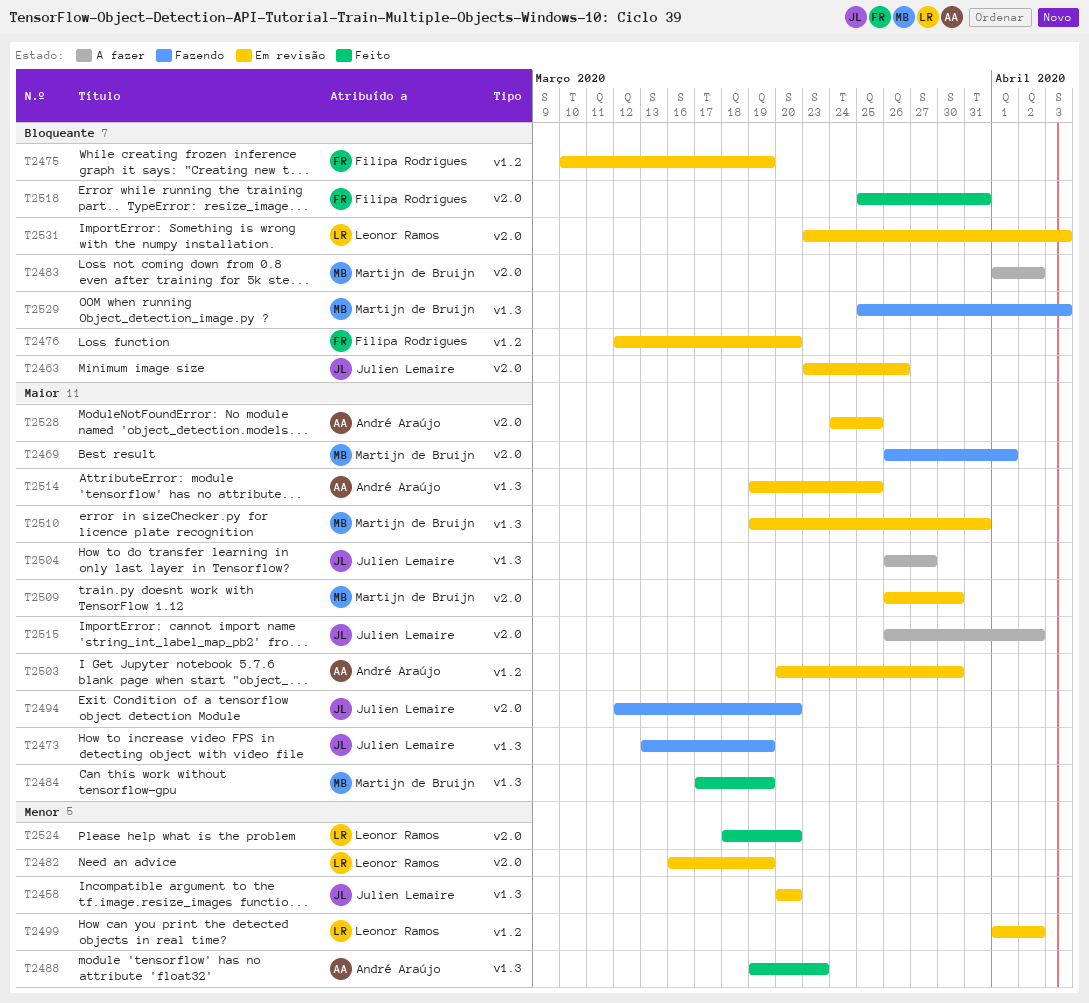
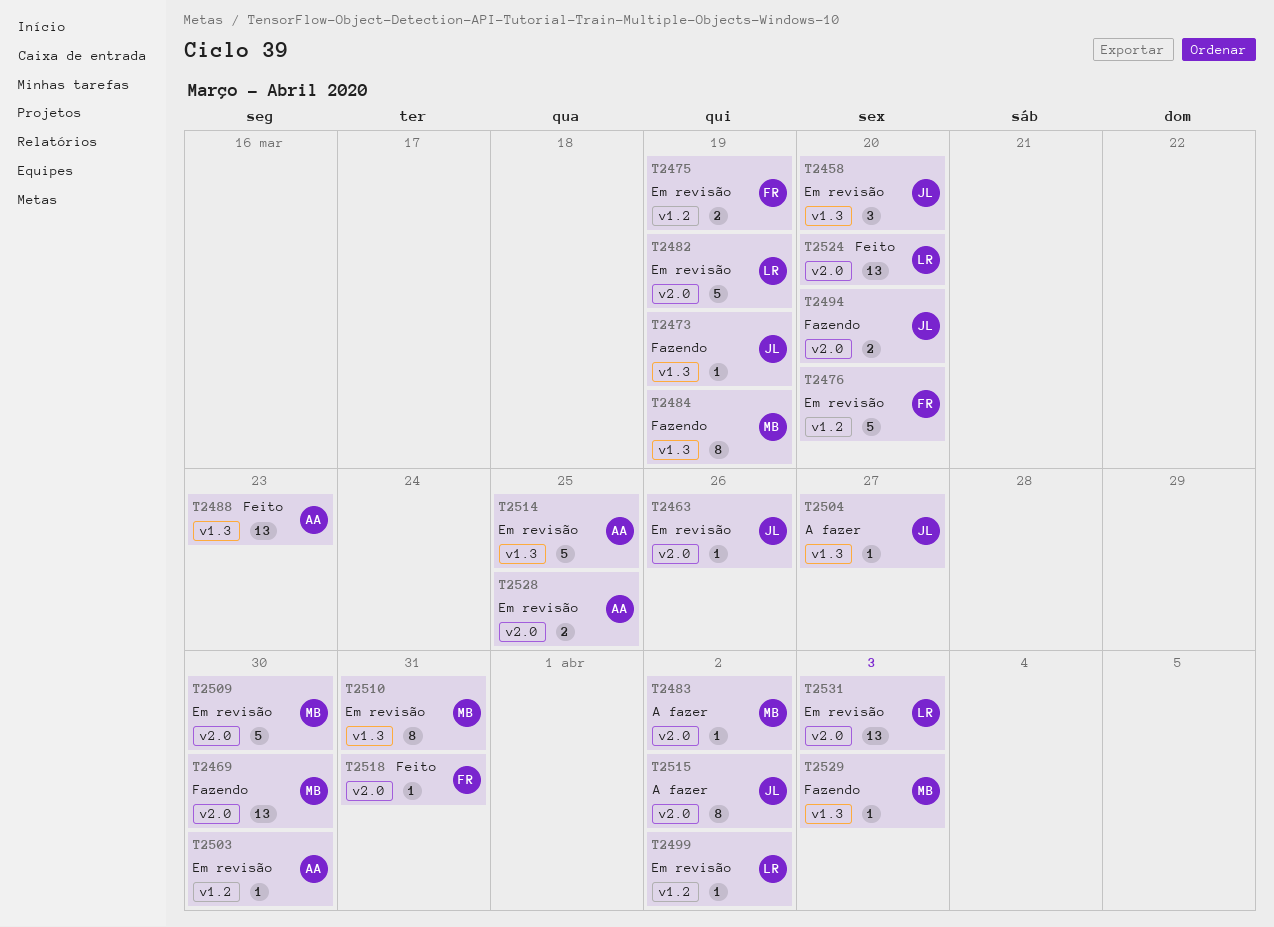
T2469, due: Apr 1 -> Mar 30
T2484, status: Feito -> Fazendo

